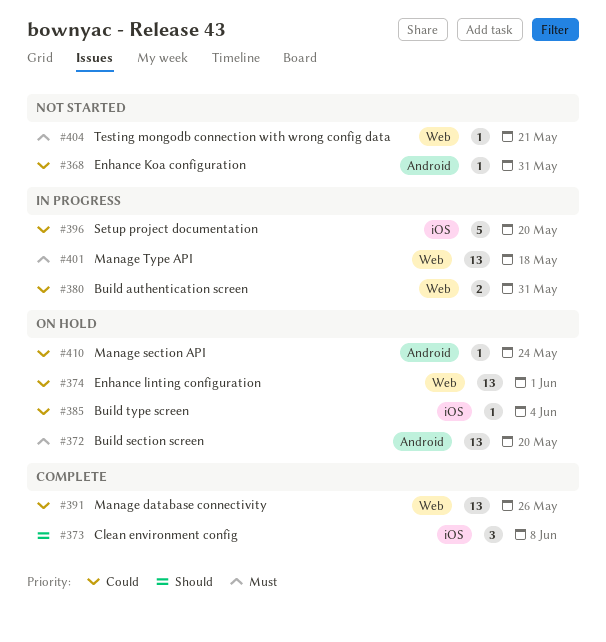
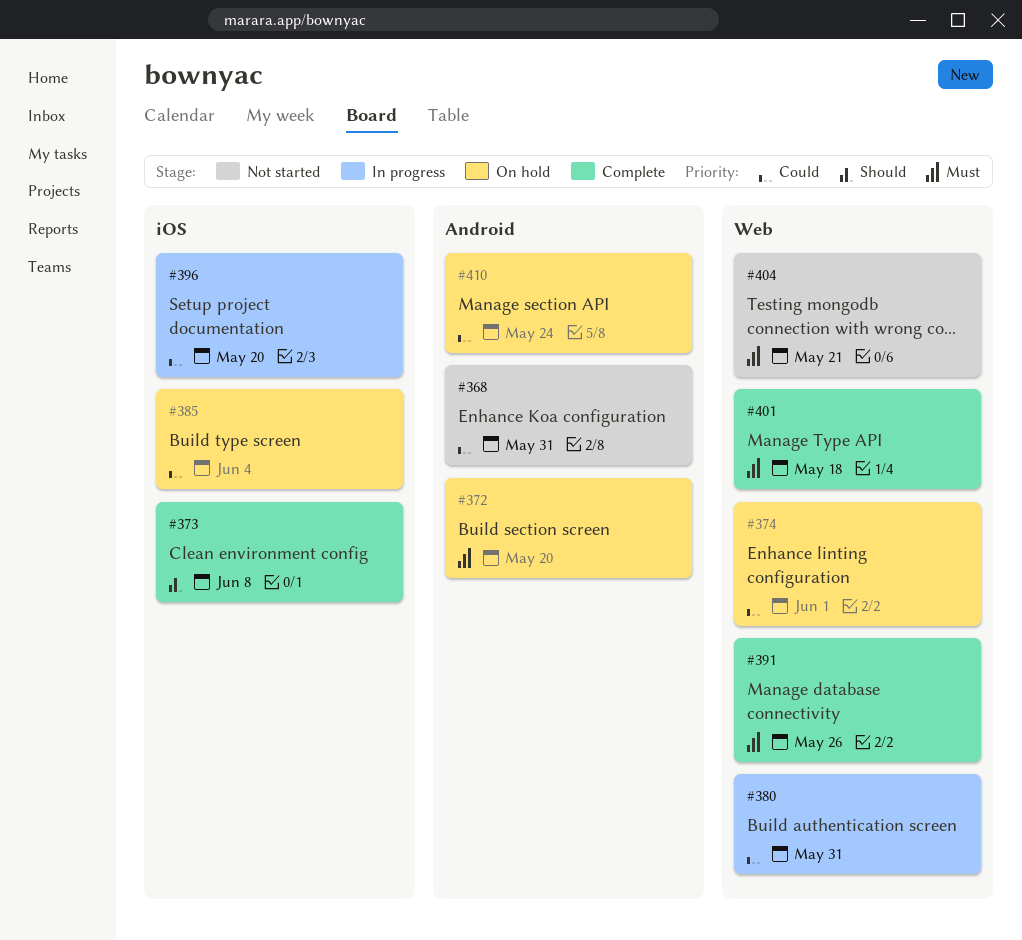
#391, priority: Could -> Must
#401, status: In progress -> Complete

